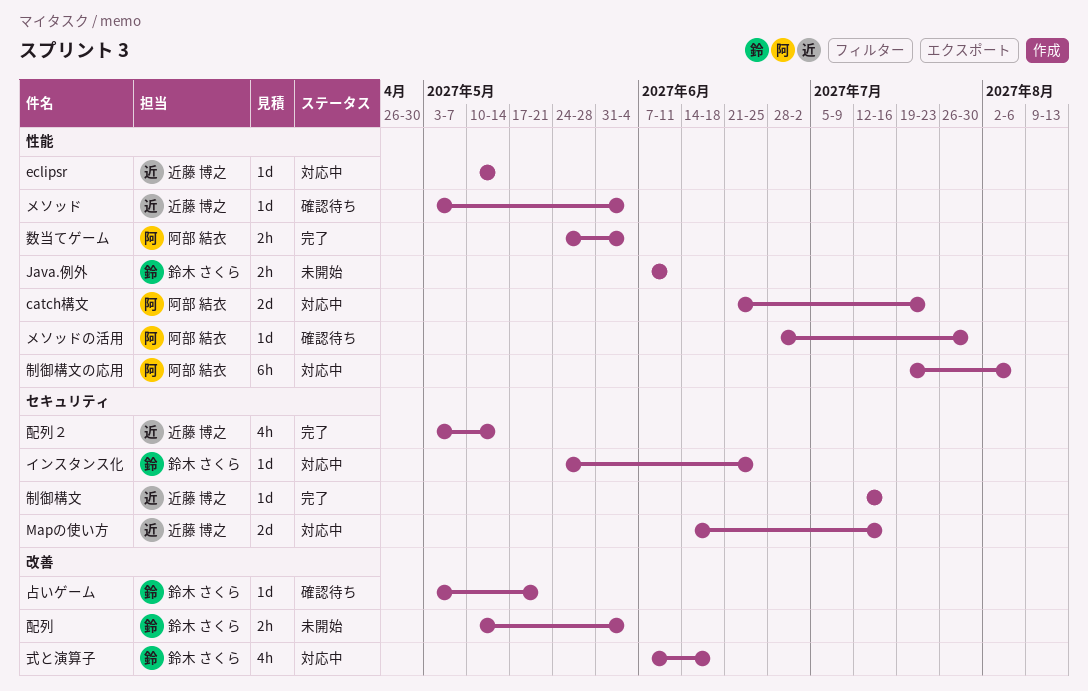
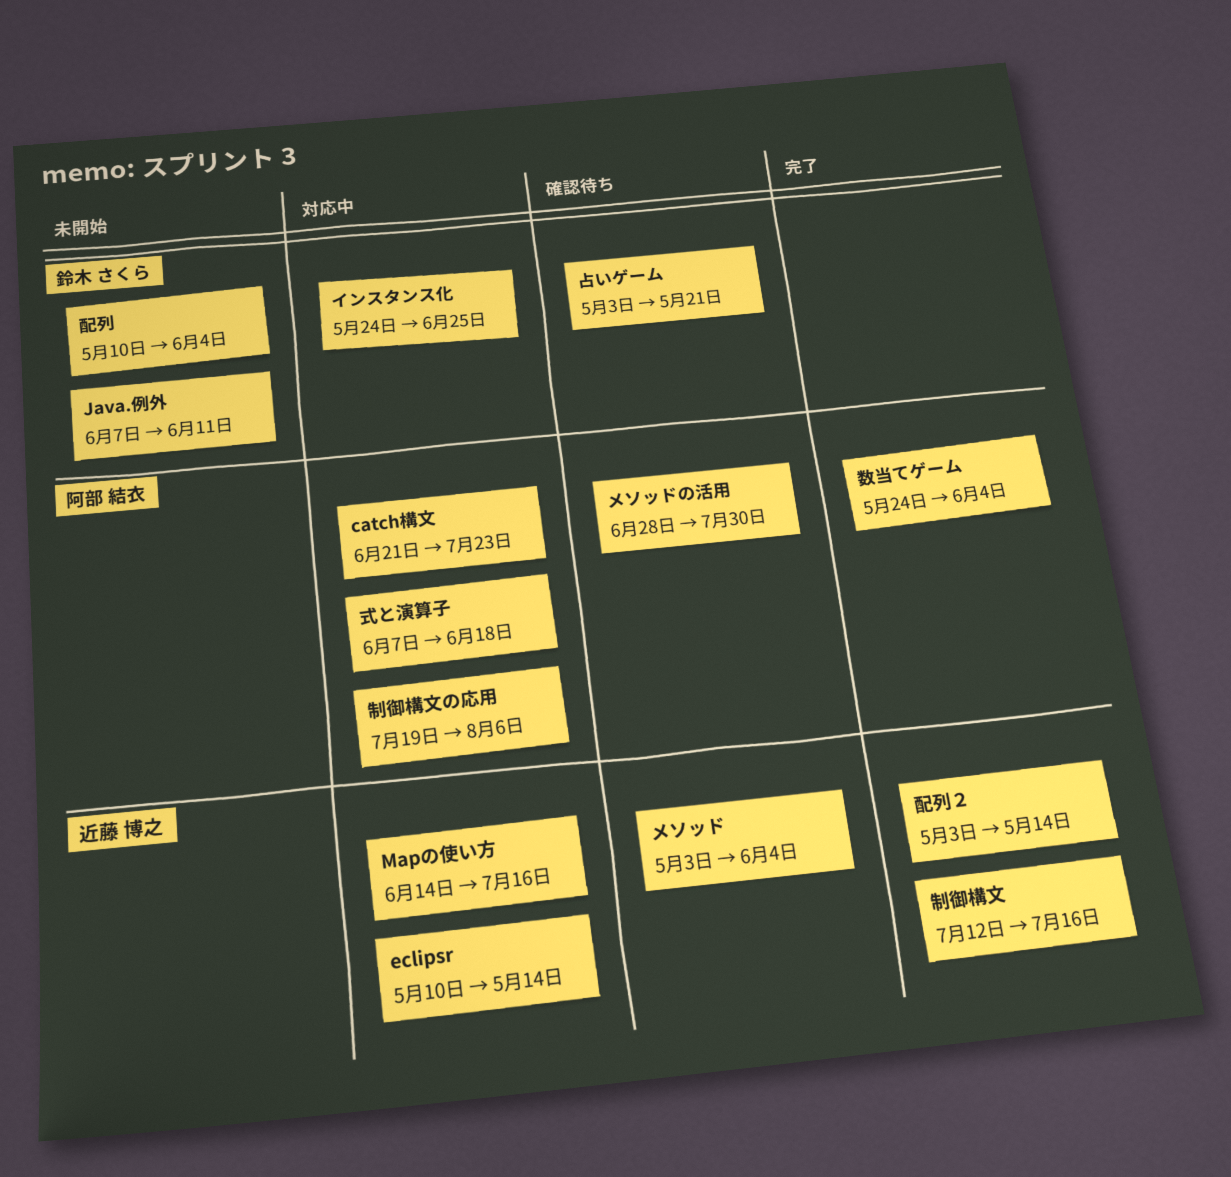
式と演算子, owner: 鈴木 さくら -> 阿部 結衣

